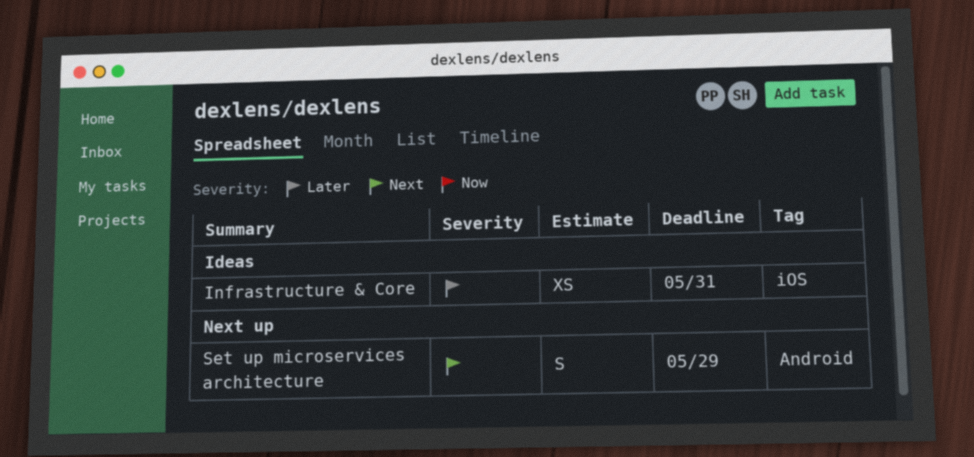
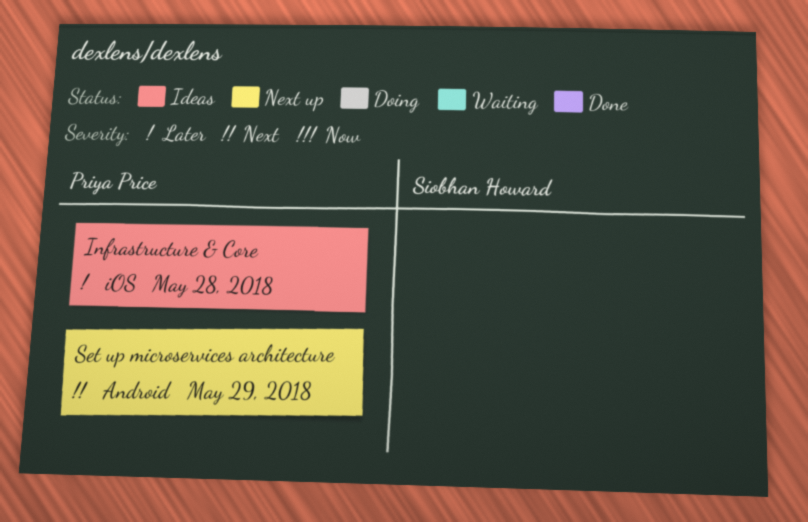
Infrastructure & Core, due: May 31 -> May 28

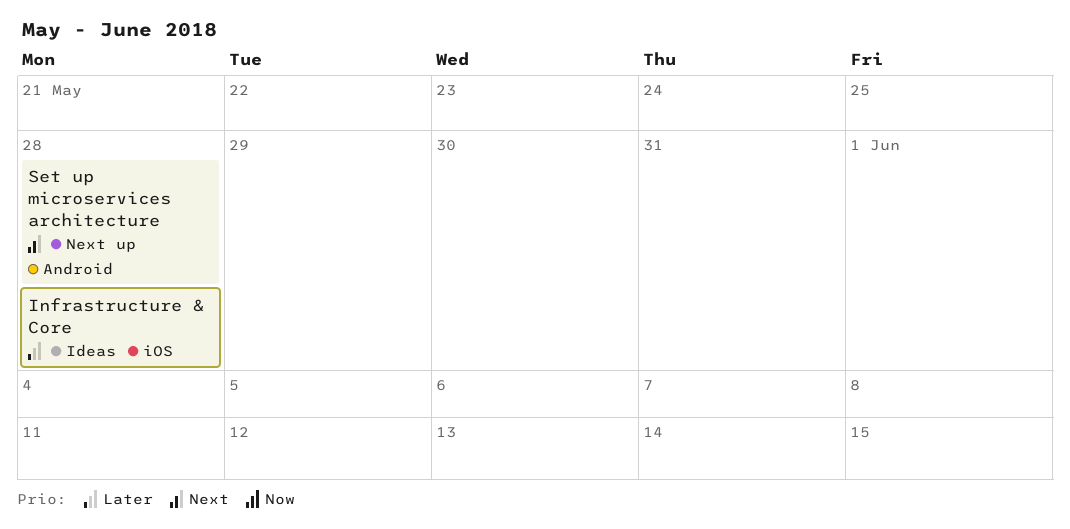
Set up microservices architecture, due: May 29 -> May 28

